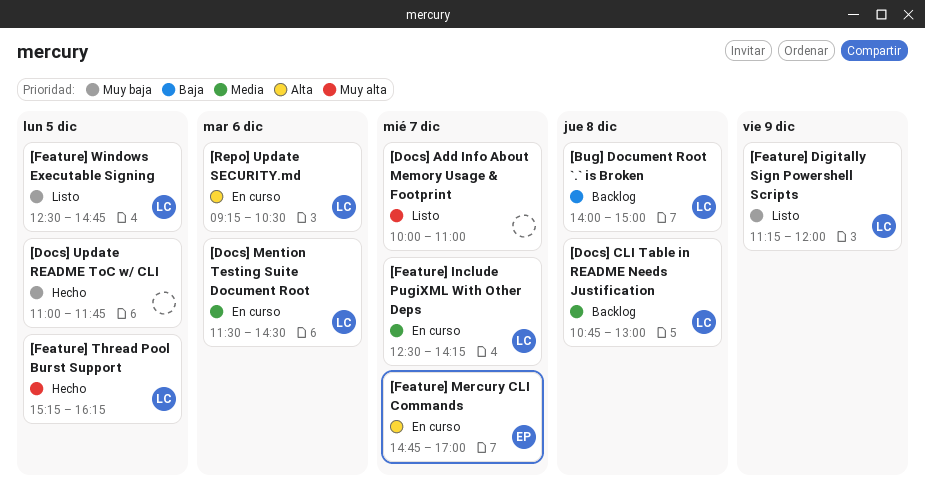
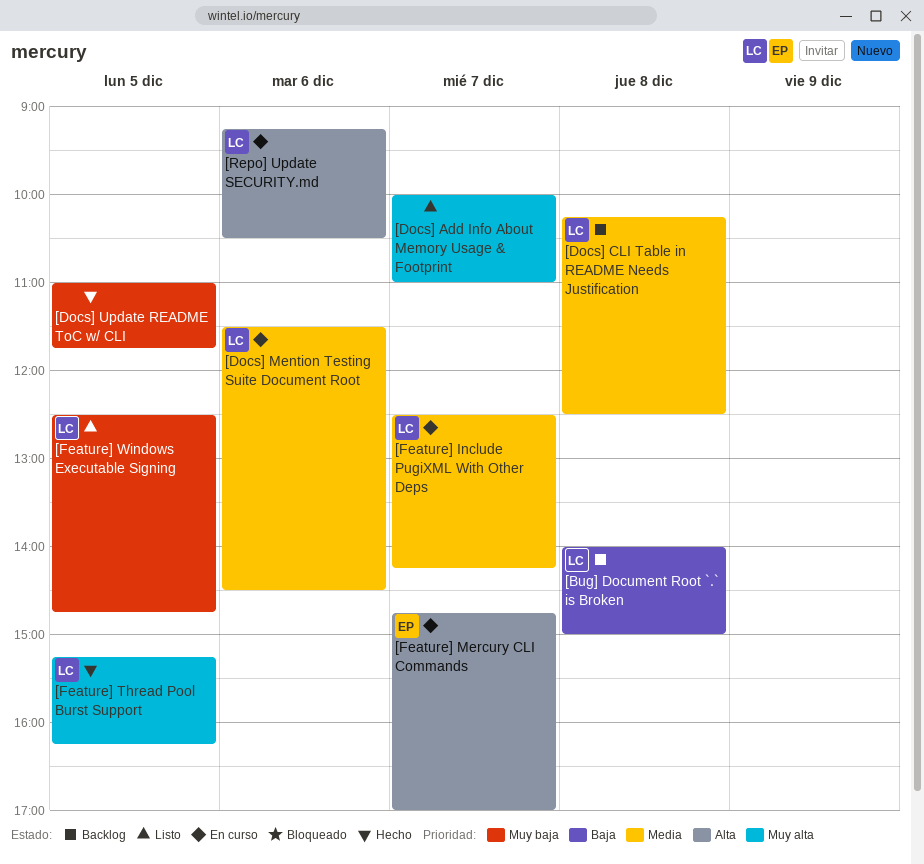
[Docs] CLI Table in README Needs Justification, begins: 10:45 -> 10:15
[Docs] CLI Table in README Needs Justification, ends: 13:00 -> 12:30
[Feature] Digitally Sign Powershell Scripts: present -> none

